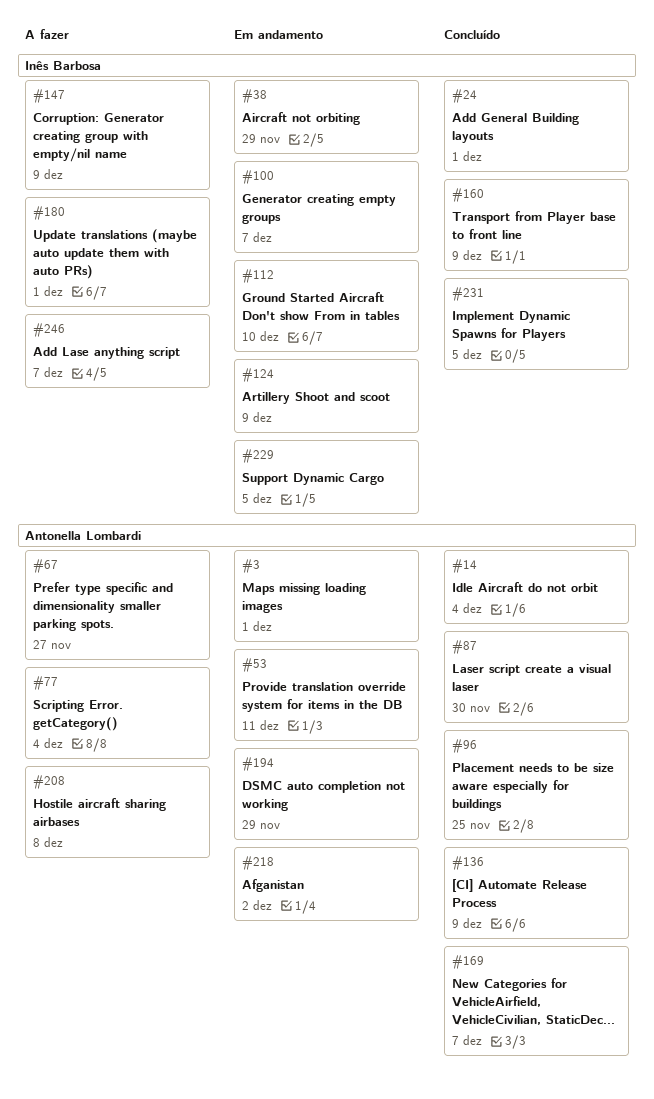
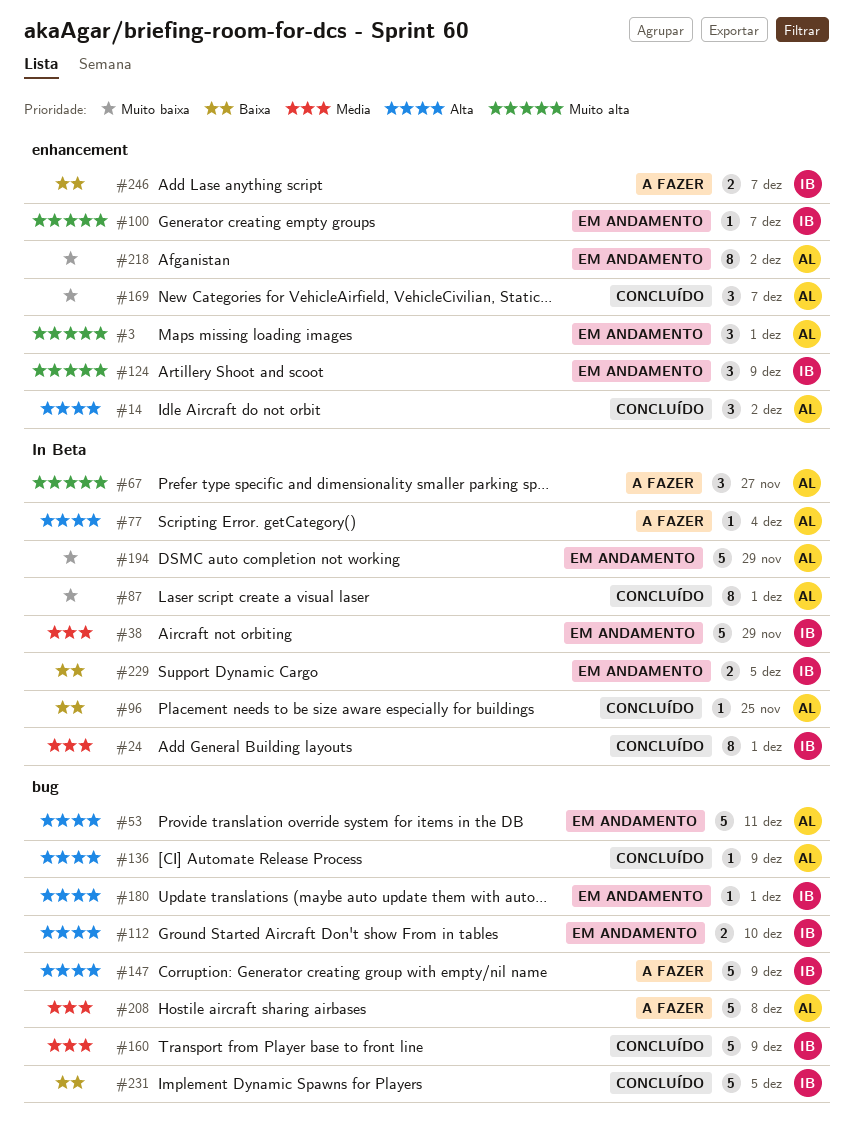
#14, due: Dec 4 -> Dec 2
#87, due: Nov 30 -> Dec 1
#180, status: A fazer -> Em andamento

